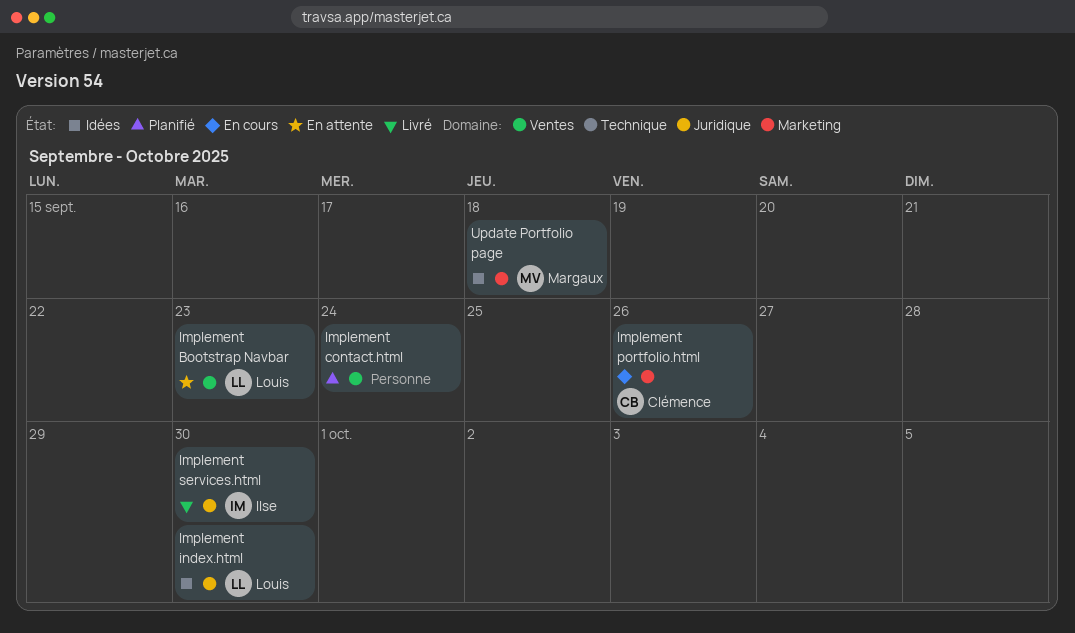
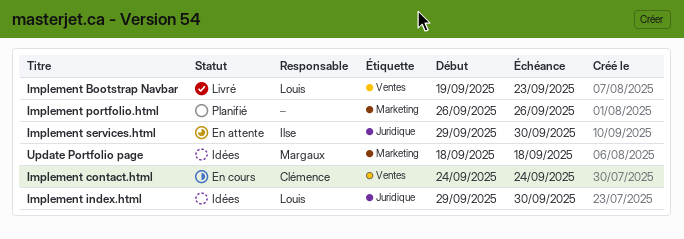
Implement Bootstrap Navbar, status: En attente -> Livré
Implement contact.html, status: Planifié -> En cours
Implement contact.html, owner: none -> Clémence
Implement portfolio.html, status: En cours -> Planifié
Implement portfolio.html, owner: Clémence -> none
Implement services.html, status: Livré -> En attente

